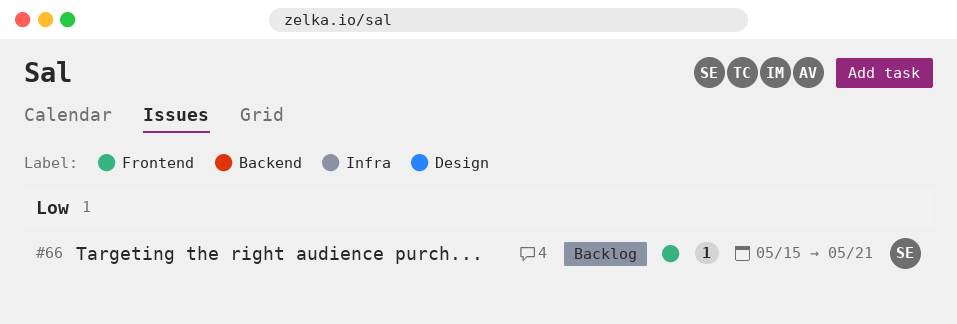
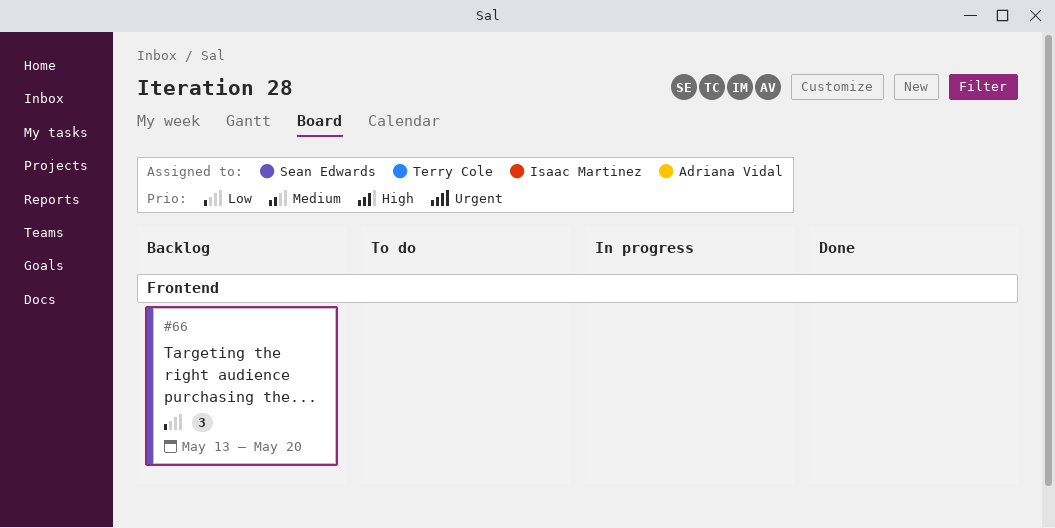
#66, estimate: 1 -> 3
#66, start: May 15 -> May 13
#66, due: May 21 -> May 20

